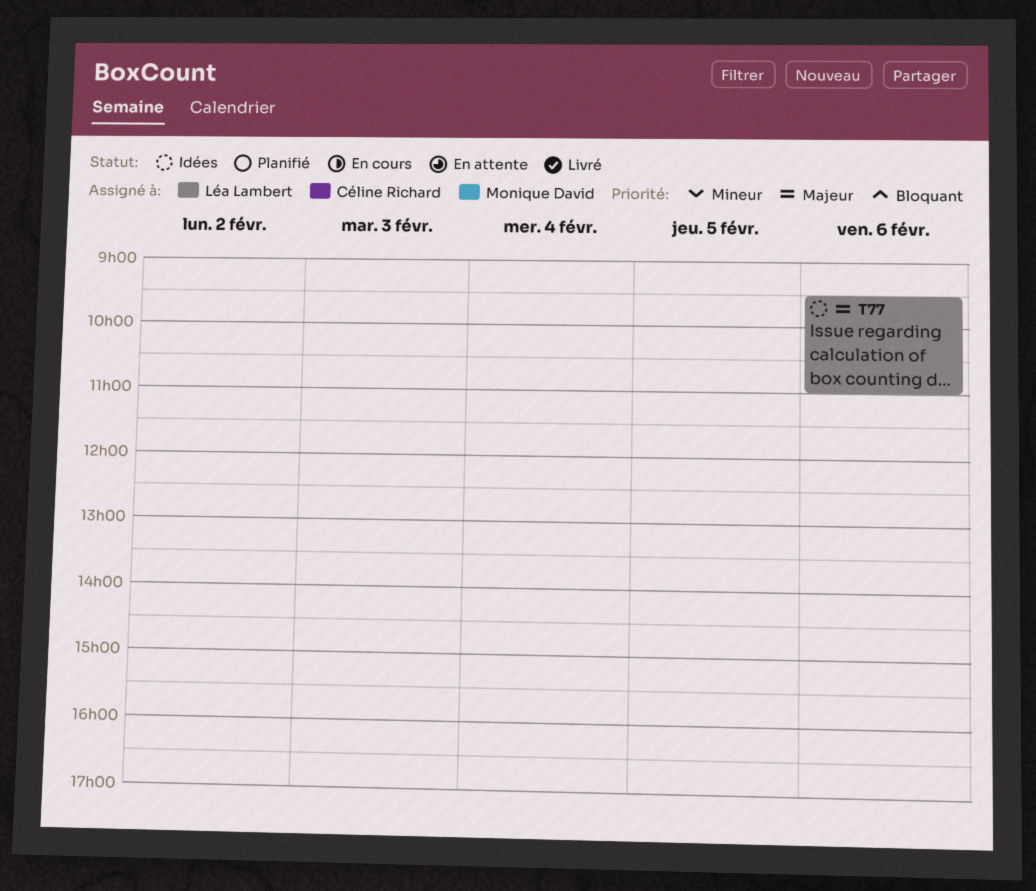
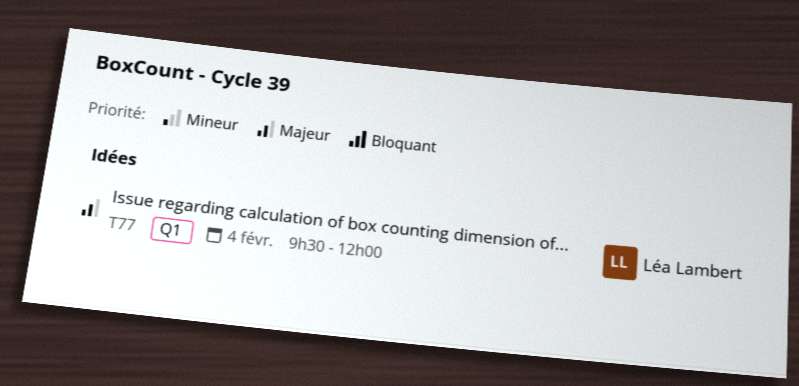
T77, day: Feb 6 -> Feb 4
T77, ends: 11:00 -> 12:00

